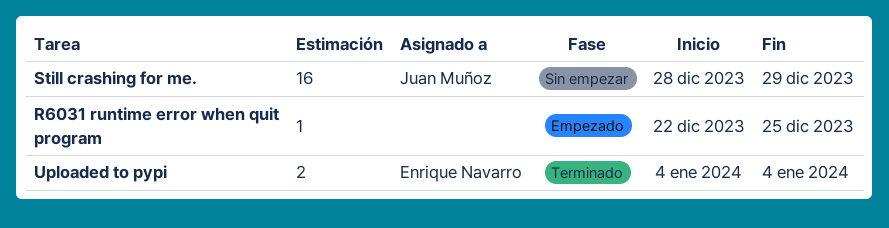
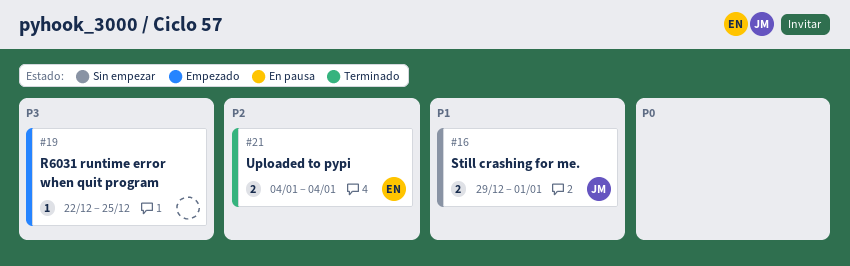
Still crashing for me., estimate: 16 -> 2
Still crashing for me., start: Dec 28 -> Dec 29
Still crashing for me., due: Dec 29 -> Jan 1

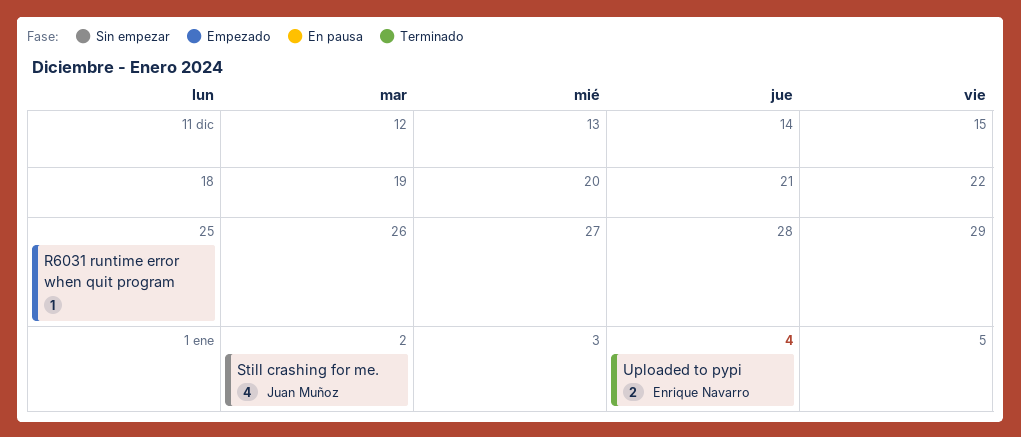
Still crashing for me., estimate: 2 -> 4
Still crashing for me., due: Jan 1 -> Jan 2

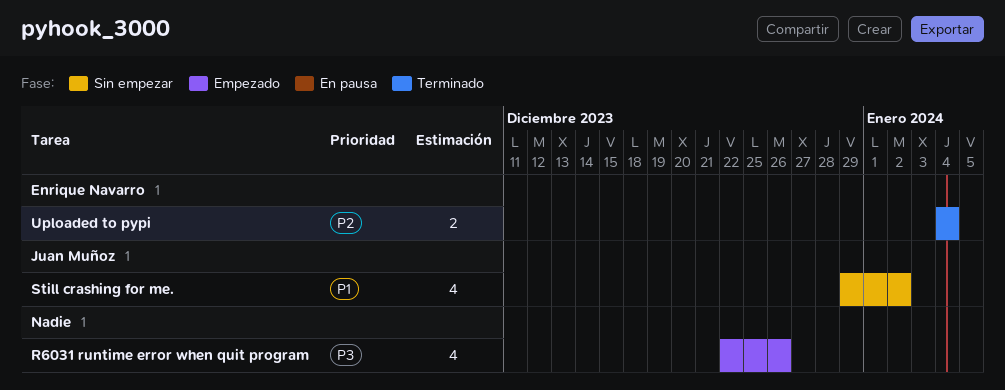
R6031 runtime error when quit program, estimate: 1 -> 4
R6031 runtime error when quit program, due: Dec 25 -> Dec 26

